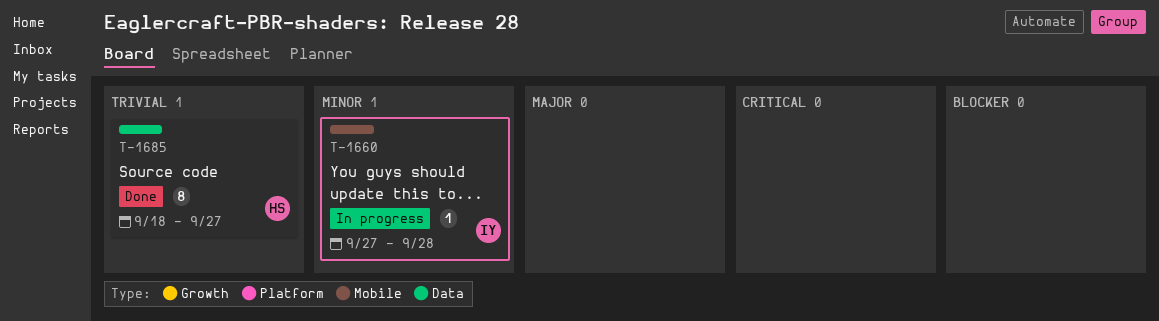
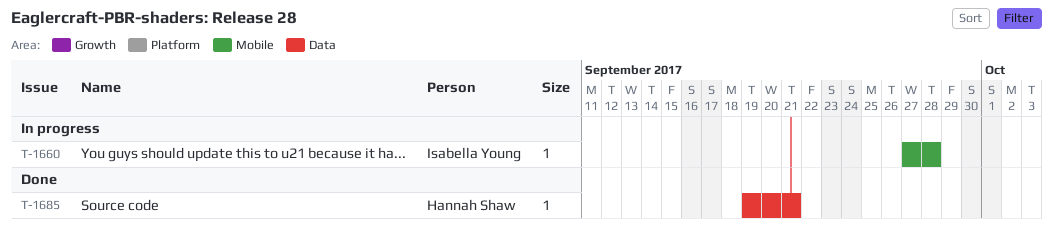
T-1685, estimate: 8 -> 1
T-1685, start: Sep 18 -> Sep 19
T-1685, due: Sep 27 -> Sep 21

